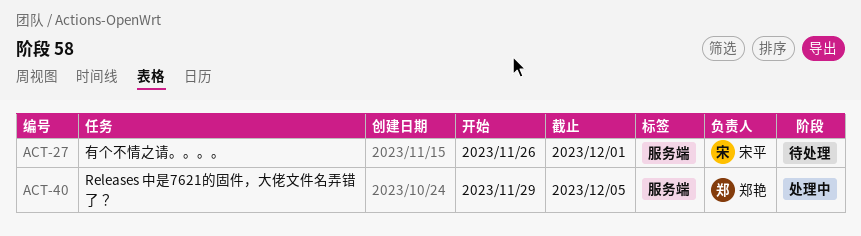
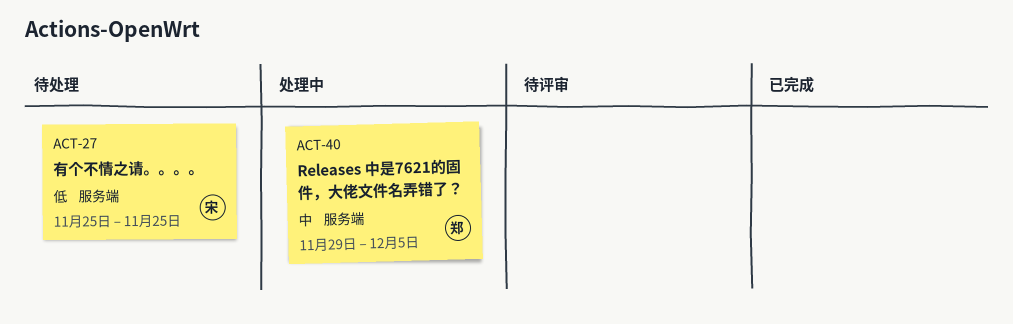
ACT-27, start: Nov 26 -> Nov 25
ACT-27, due: Dec 1 -> Nov 25

